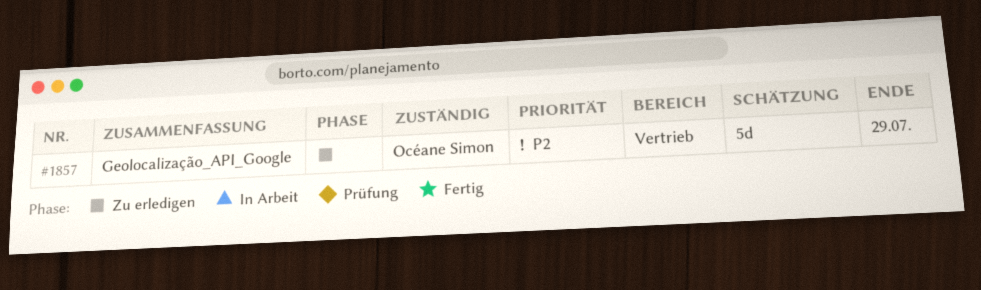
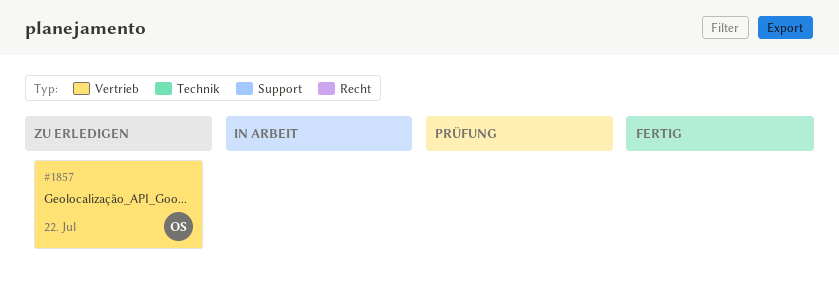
#1857, due: Jul 29 -> Jul 22

